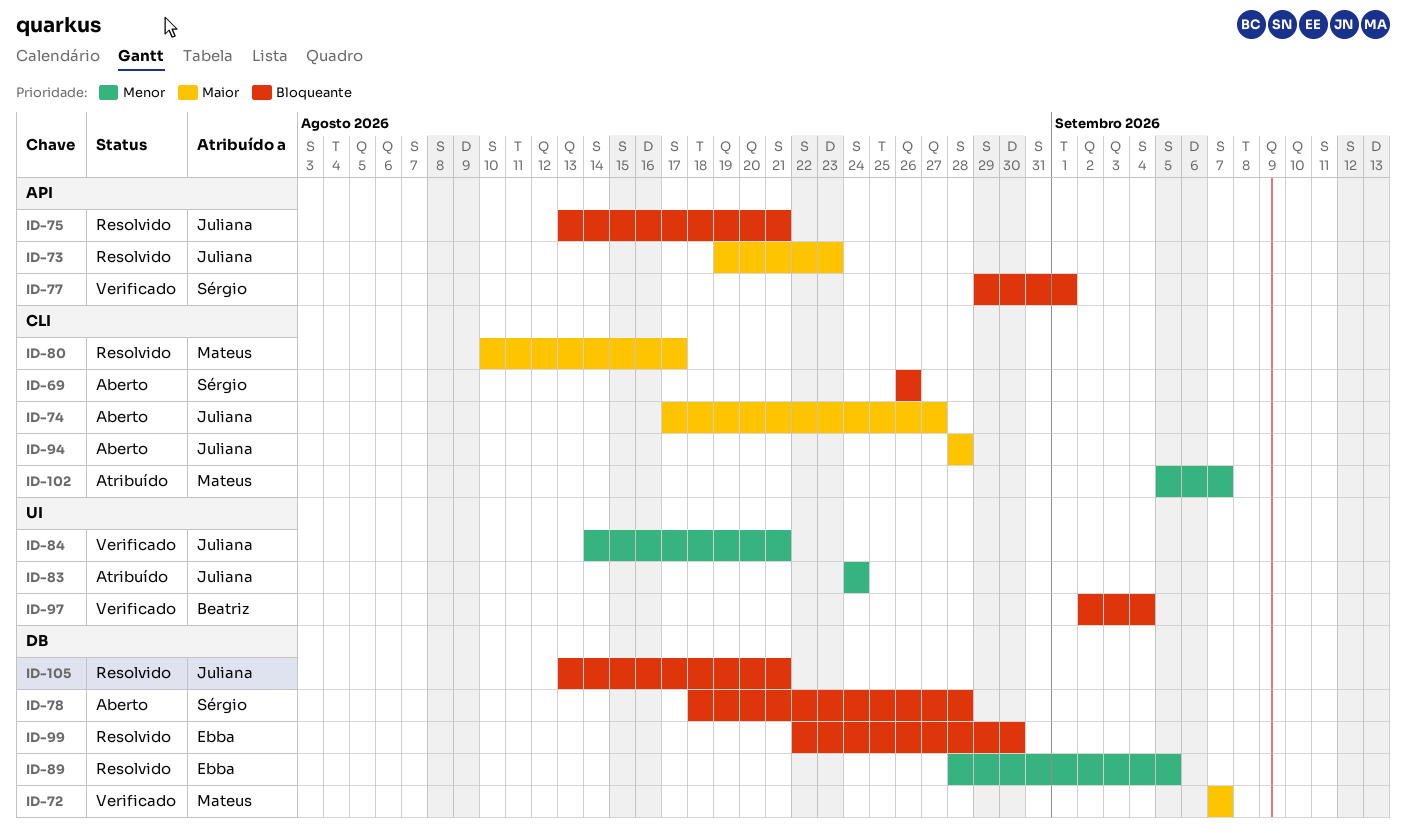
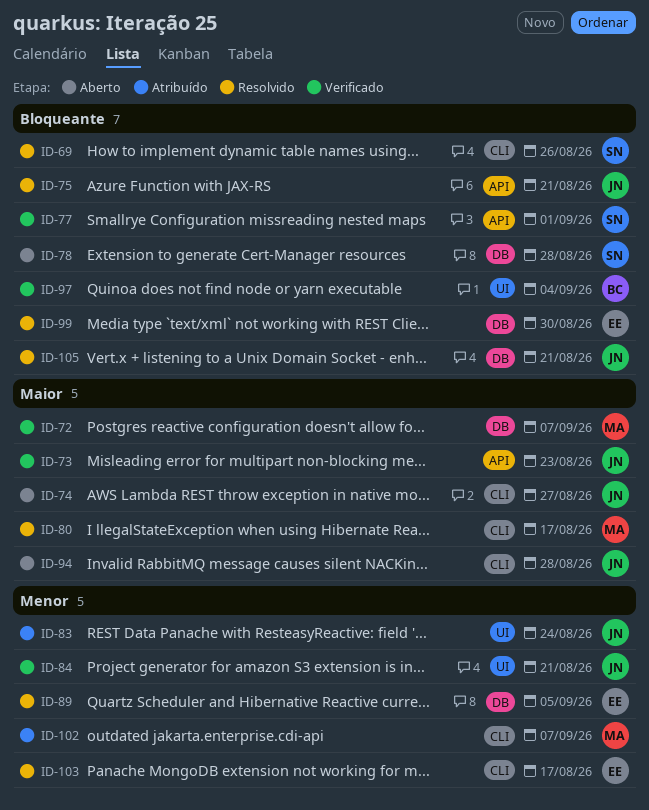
ID-69, status: Aberto -> Resolvido
ID-73, status: Resolvido -> Verificado
ID-103: none -> present

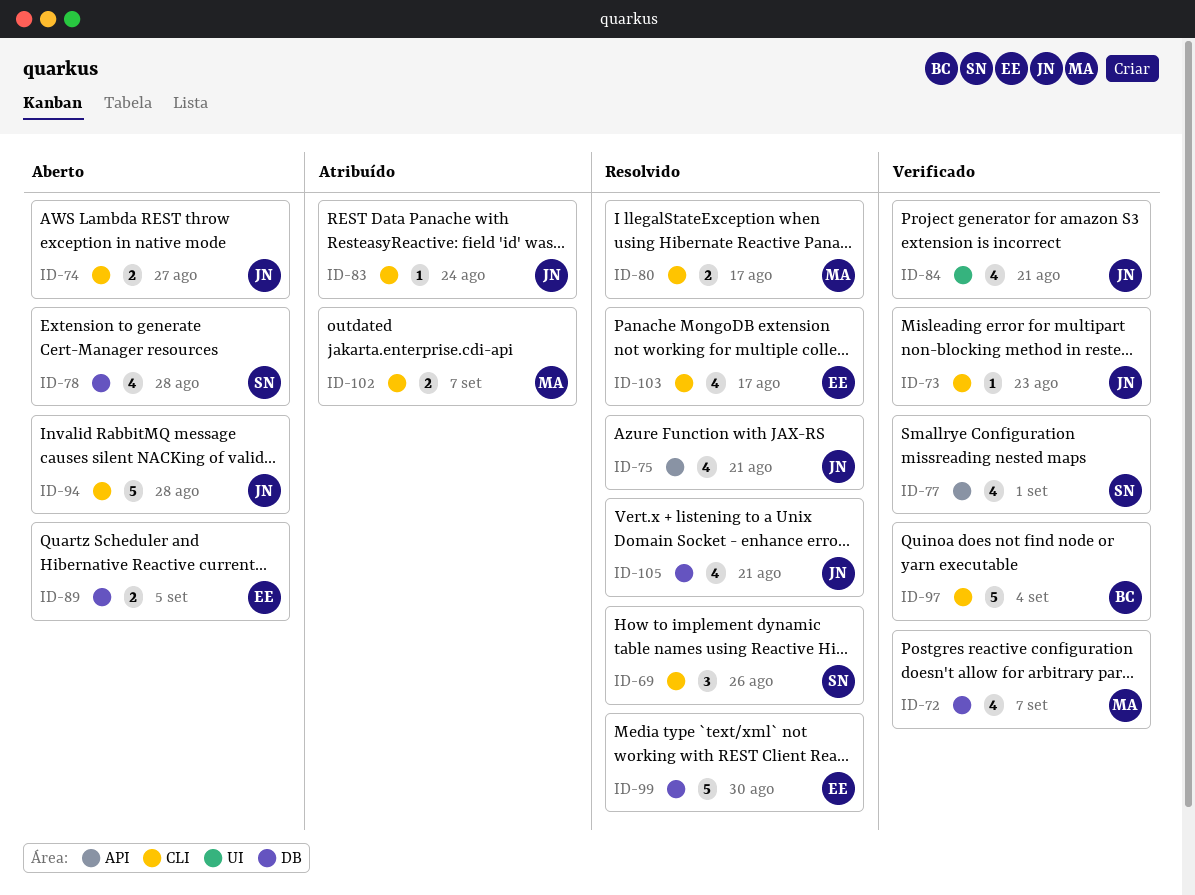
ID-73, label: API -> CLI
ID-83, label: UI -> CLI
ID-89, status: Resolvido -> Aberto
ID-97, label: UI -> CLI

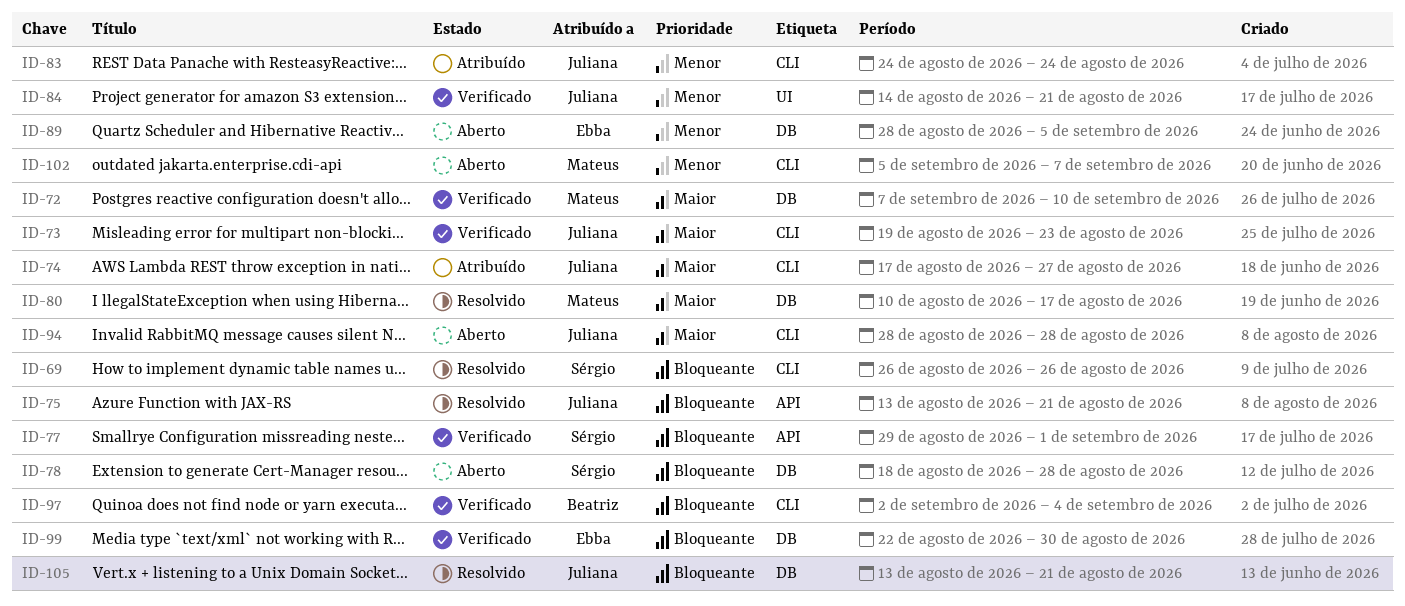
ID-72, due: Sep 7 -> Sep 10
ID-74, status: Aberto -> Atribuído
ID-80, label: CLI -> DB
ID-99, status: Resolvido -> Verificado
ID-102, status: Atribuído -> Aberto
ID-103: present -> none

